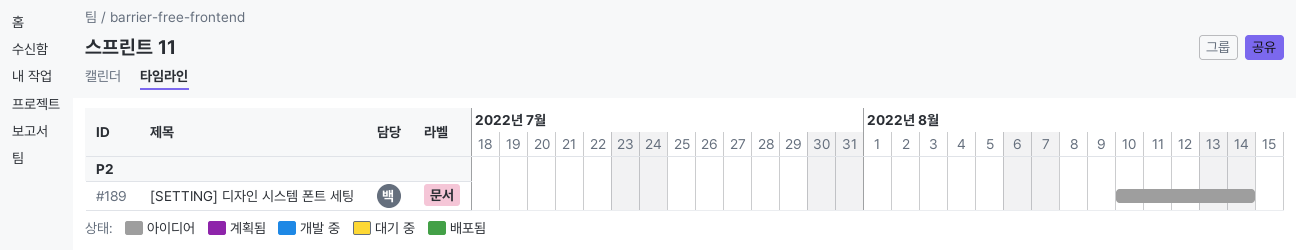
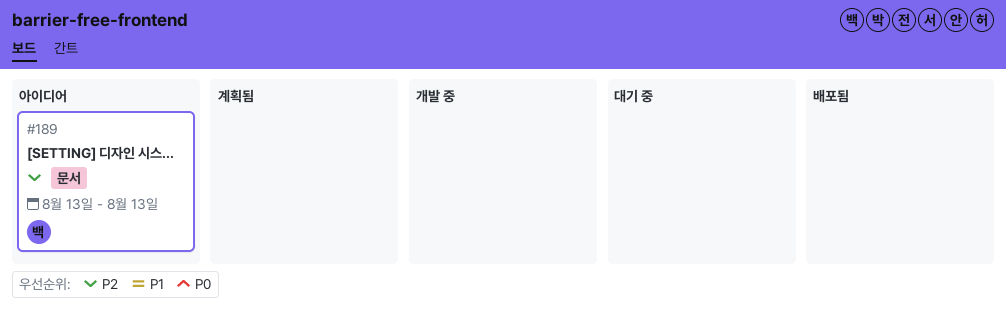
#189, start: Aug 10 -> Aug 13
#189, due: Aug 14 -> Aug 13

